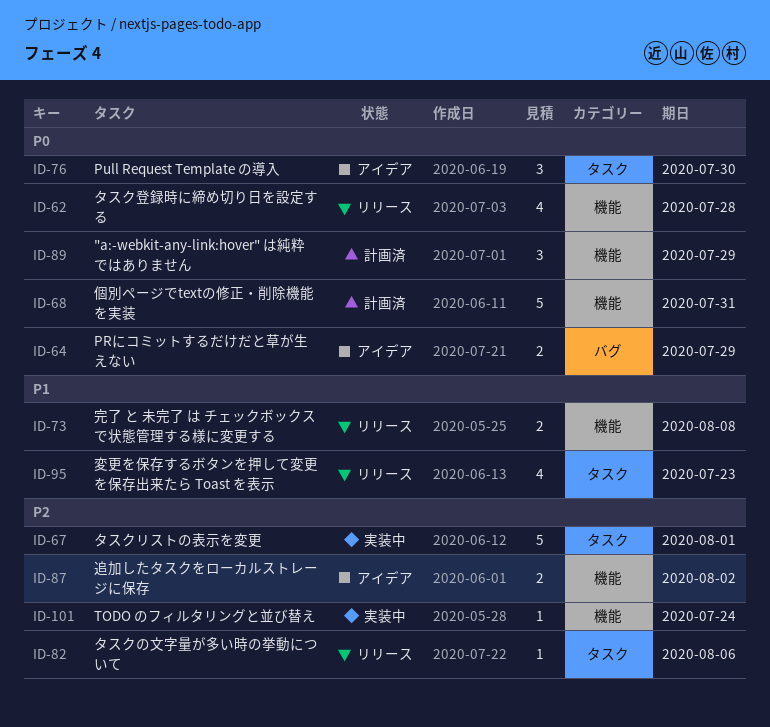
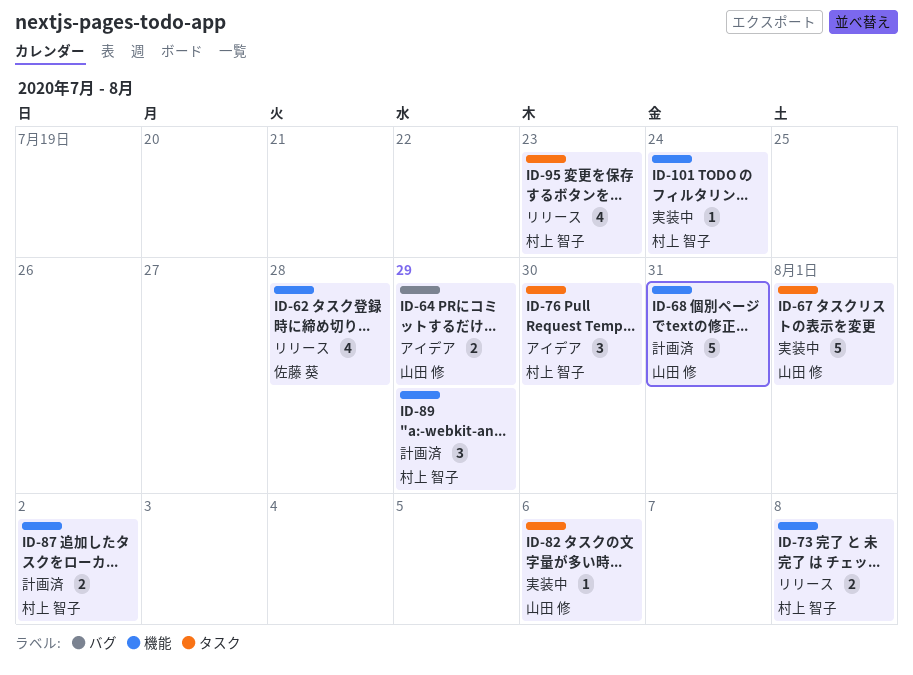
ID-82, status: リリース -> 実装中
ID-87, status: アイデア -> 計画済

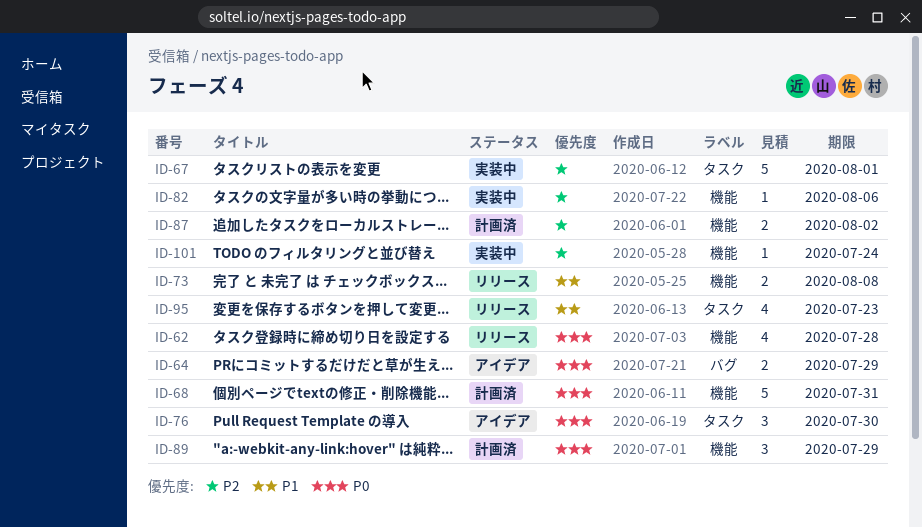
ID-82, label: タスク -> 機能

